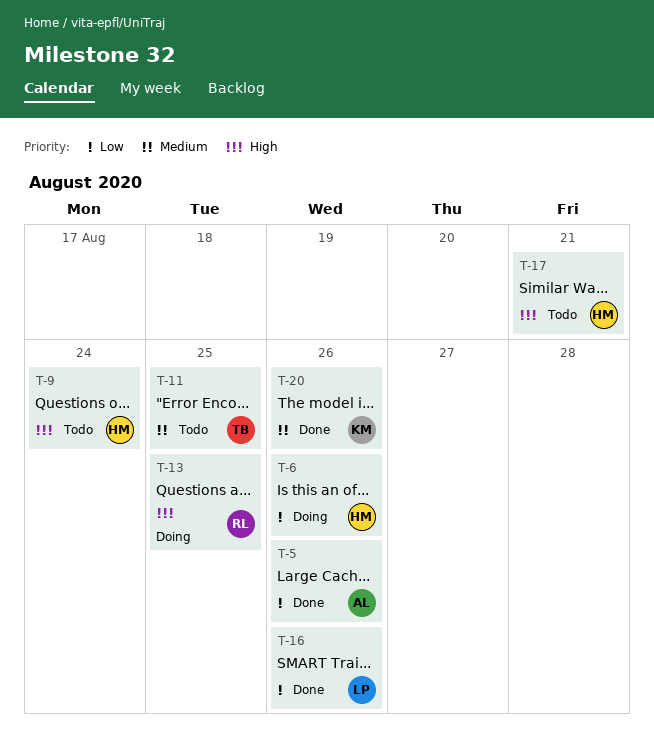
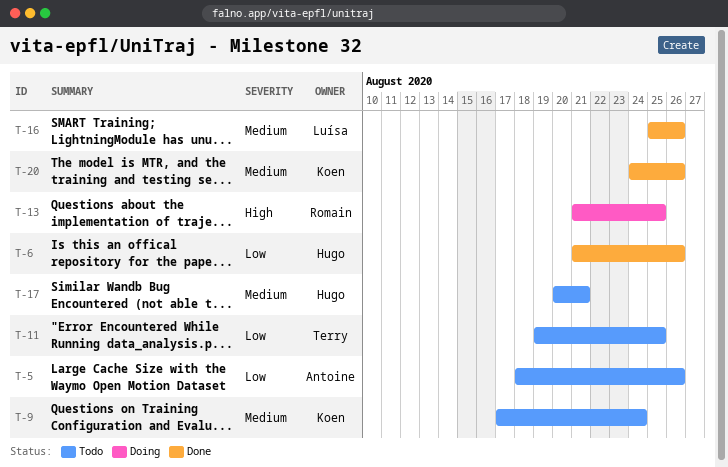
T-5, status: Done -> Todo
T-6, status: Doing -> Done
T-9, owner: Hugo -> Koen
T-9, priority: High -> Medium
T-11, priority: Medium -> Low
T-16, priority: Low -> Medium
T-17, priority: High -> Medium

